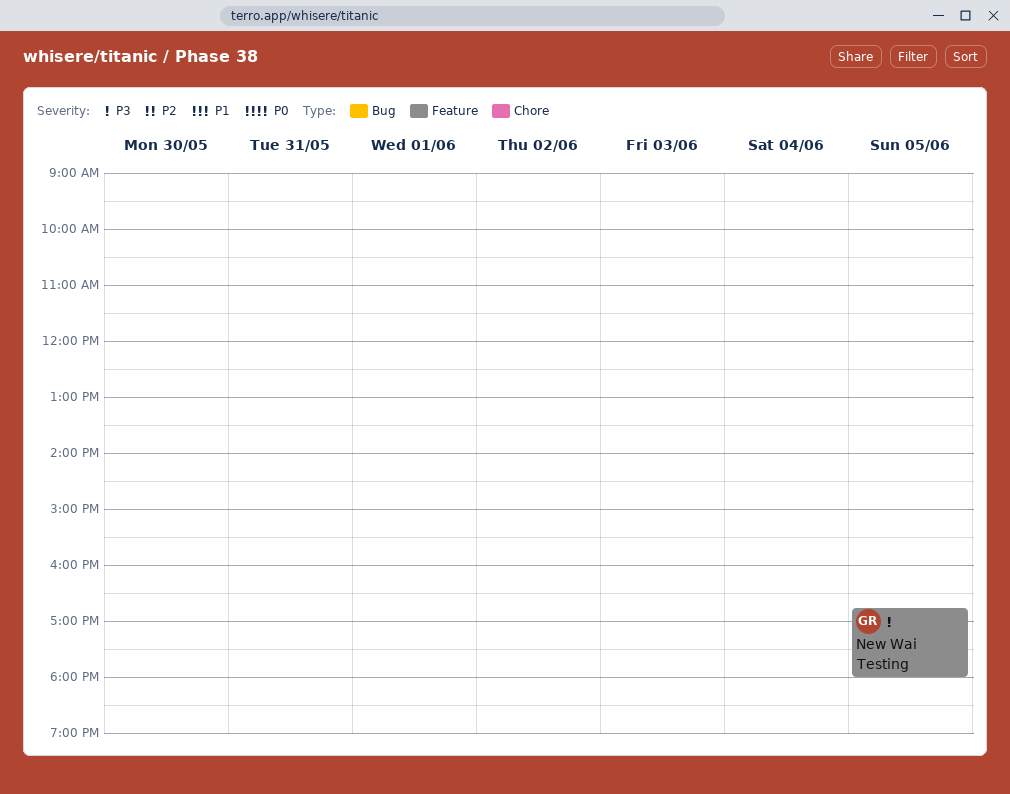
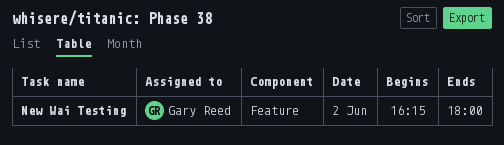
New Wai Testing, day: Jun 5 -> Jun 2
New Wai Testing, begins: 16:45 -> 16:15

